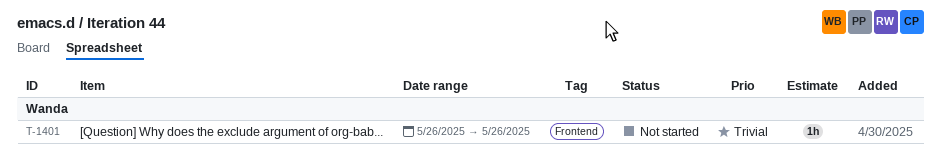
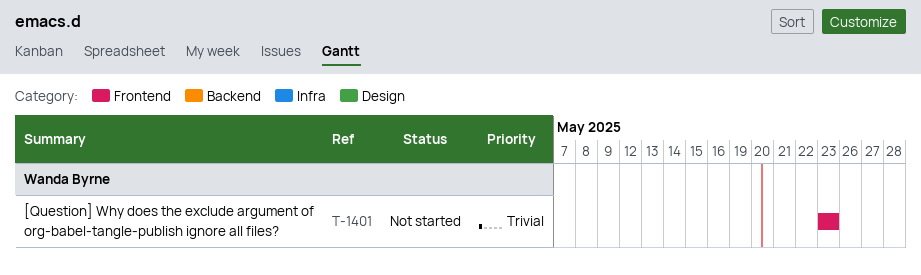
T-1401, start: May 26 -> May 23
T-1401, due: May 26 -> May 23

